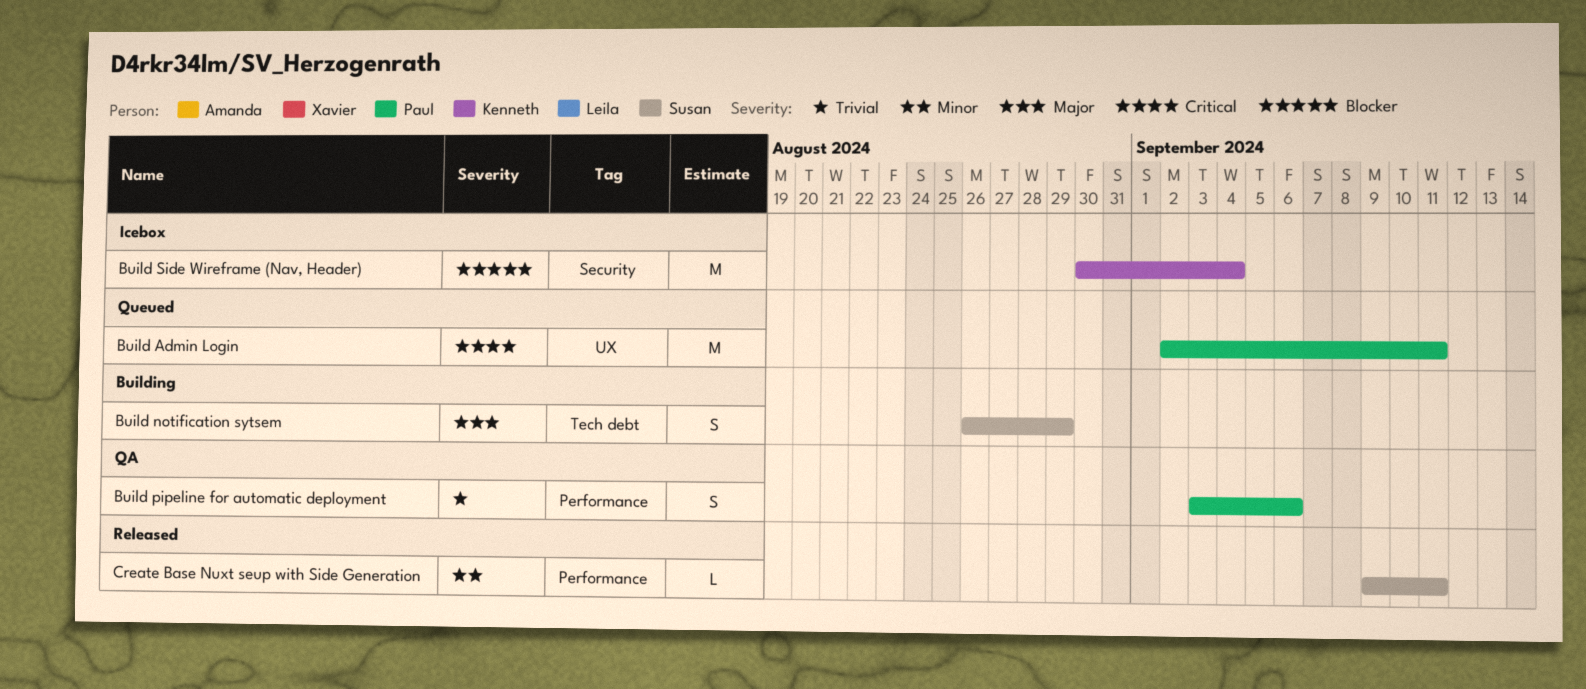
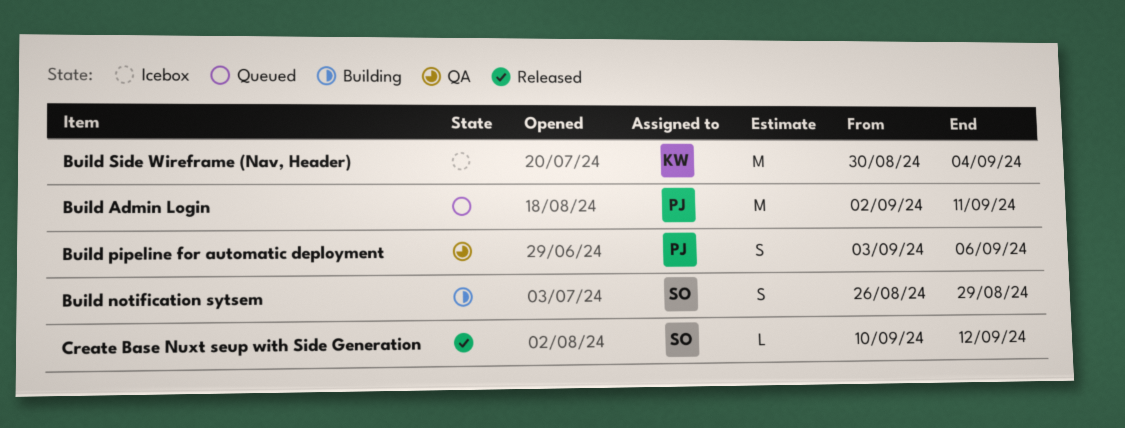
Create Base Nuxt seup with Side Generation, start: Sep 9 -> Sep 10
Create Base Nuxt seup with Side Generation, due: Sep 11 -> Sep 12

